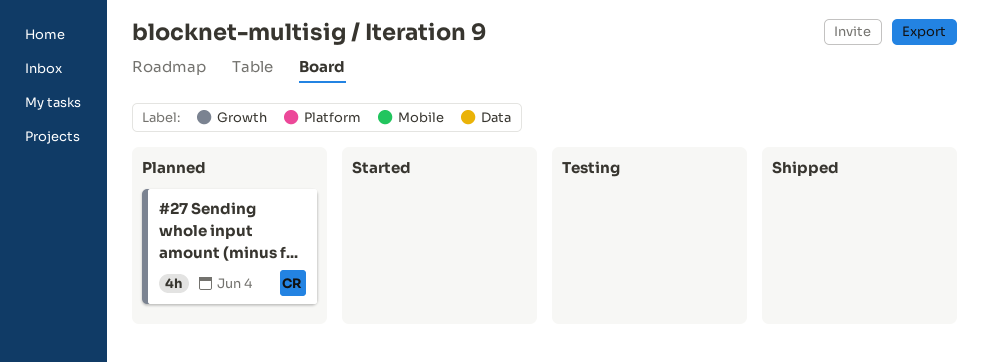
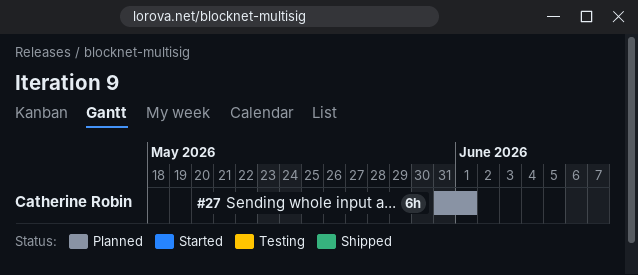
#27, estimate: 4h -> 6h
#27, due: Jun 4 -> Jun 1

